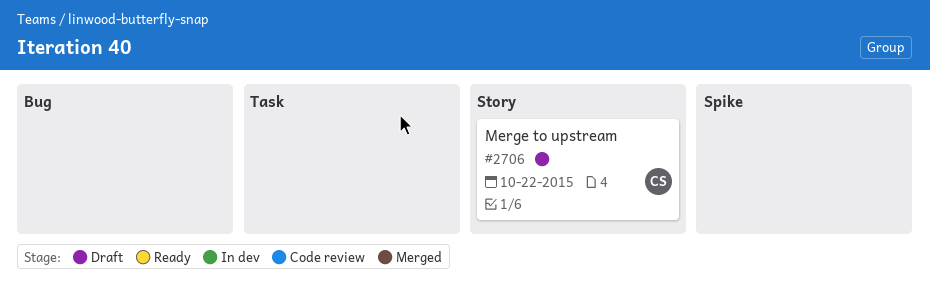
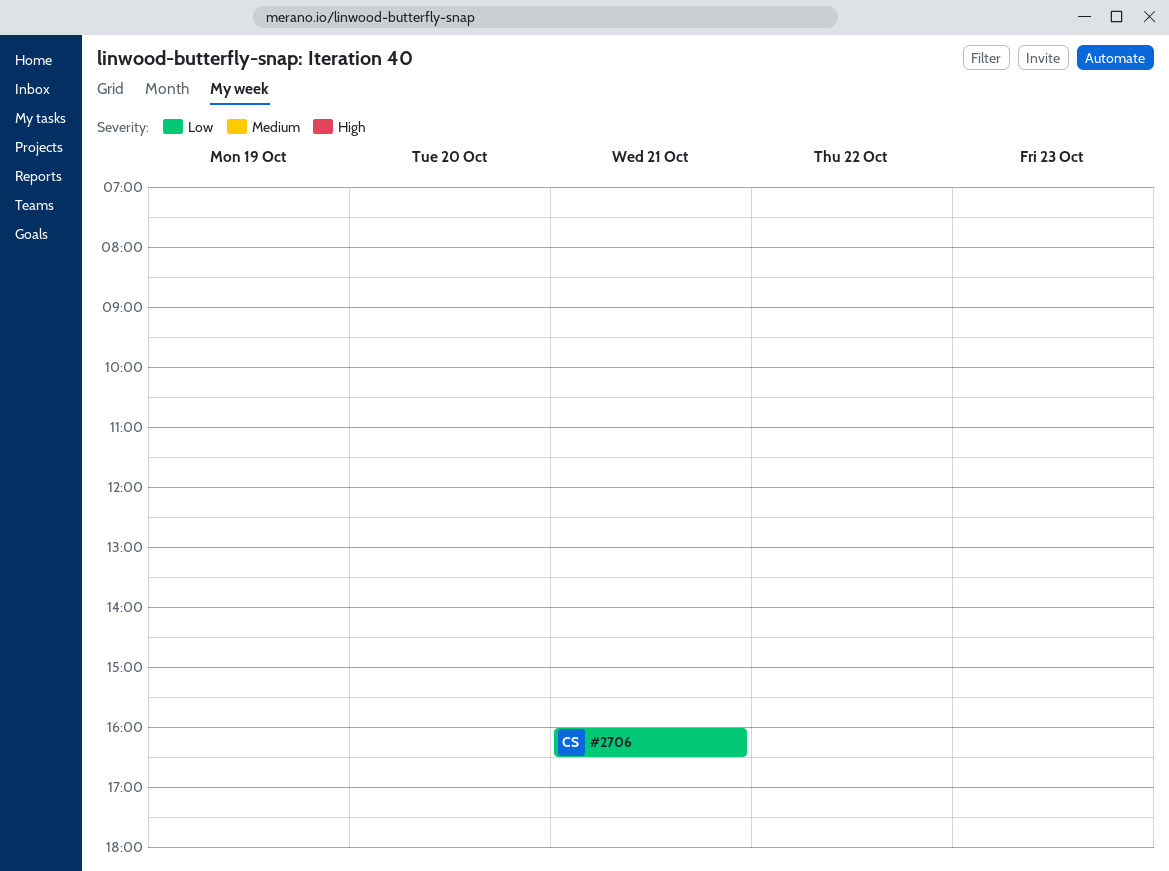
#2706, day: Oct 22 -> Oct 21

